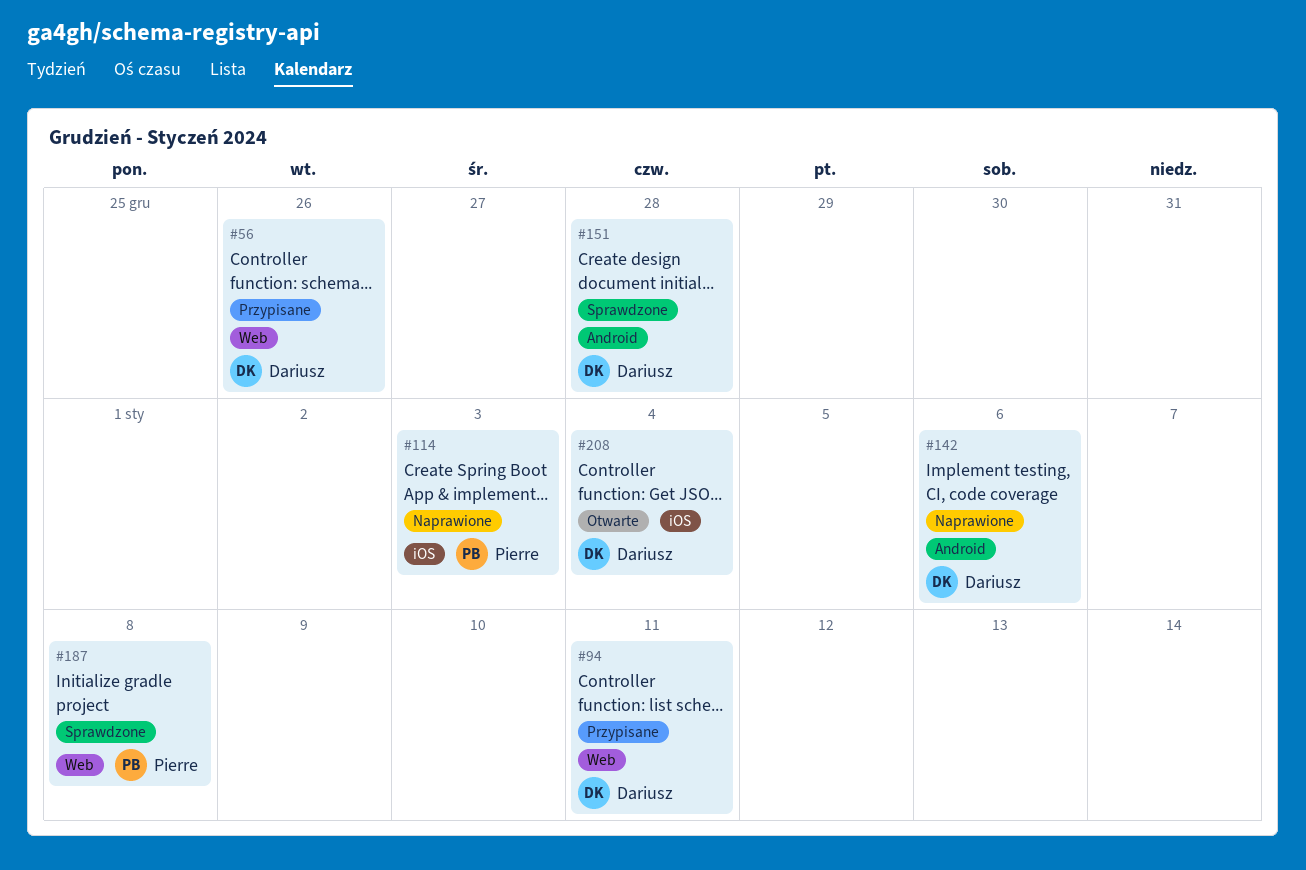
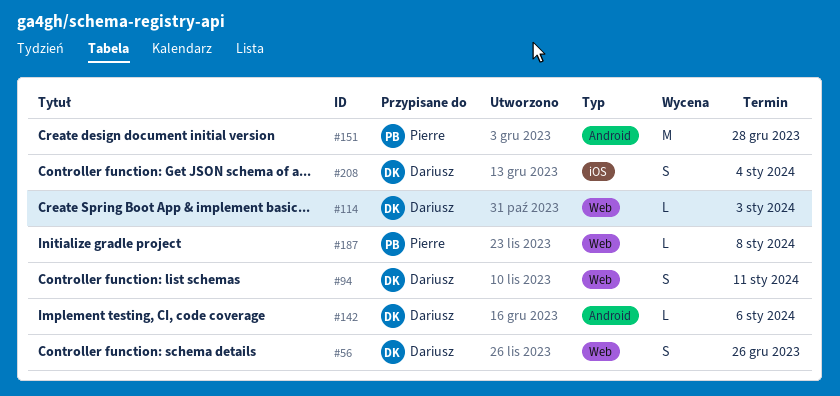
#114, owner: Pierre -> Dariusz
#114, label: iOS -> Web
#151, owner: Dariusz -> Pierre

